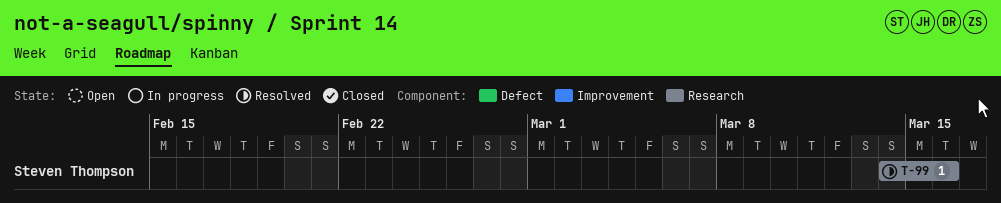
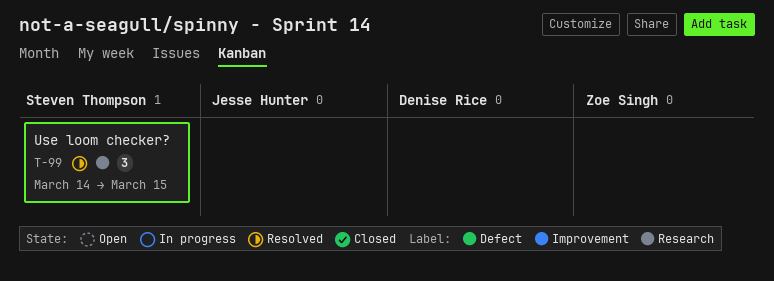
T-99, estimate: 1 -> 3
T-99, due: Mar 16 -> Mar 15

